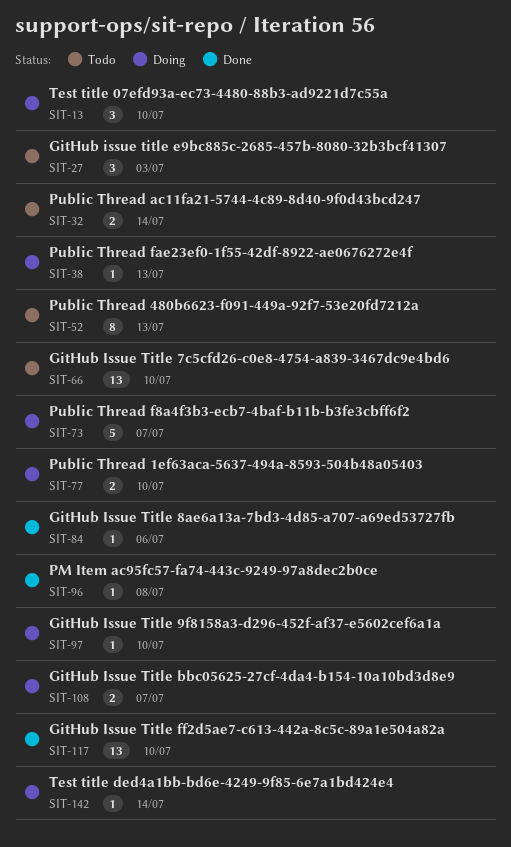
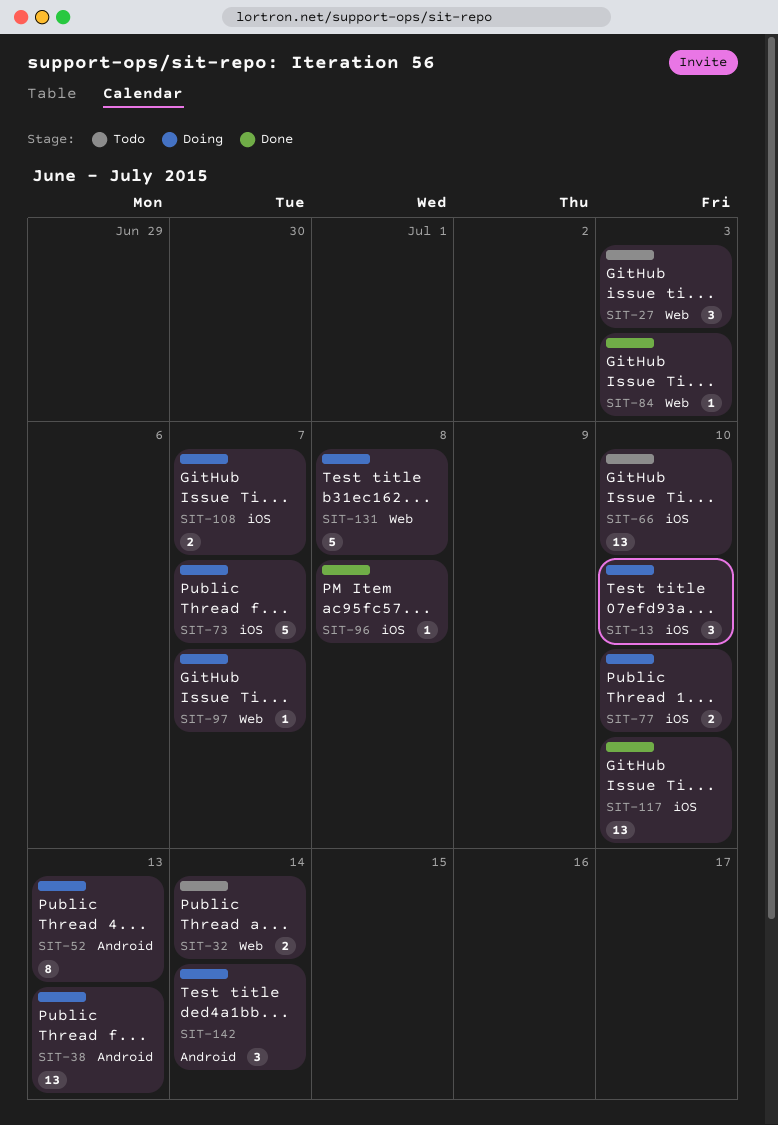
SIT-38, estimate: 1 -> 13
SIT-52, status: Todo -> Doing
SIT-84, due: Jul 6 -> Jul 3
SIT-97, due: Jul 10 -> Jul 7
SIT-131: none -> present
SIT-142, estimate: 1 -> 3

